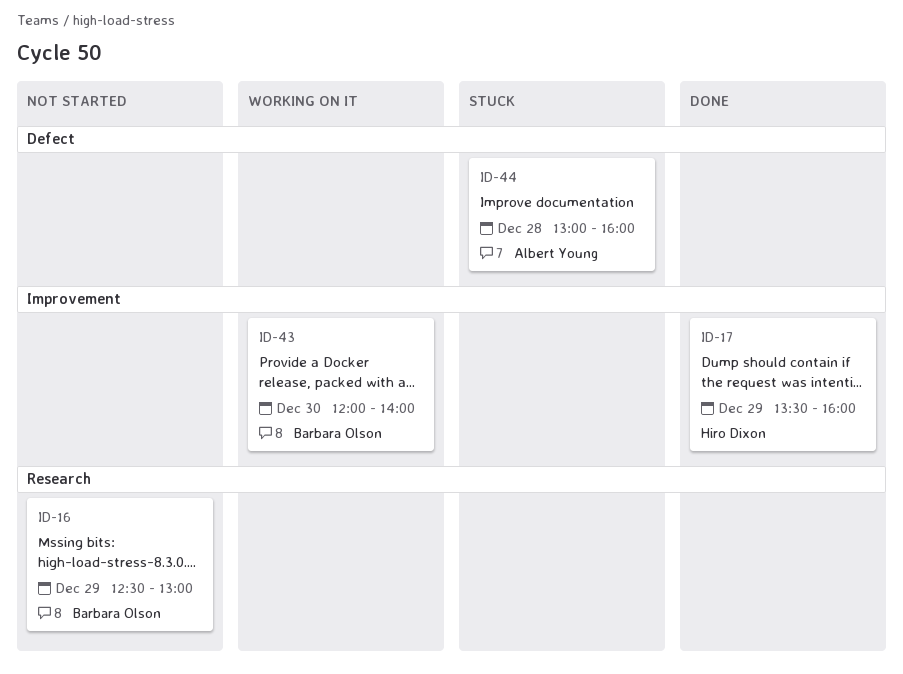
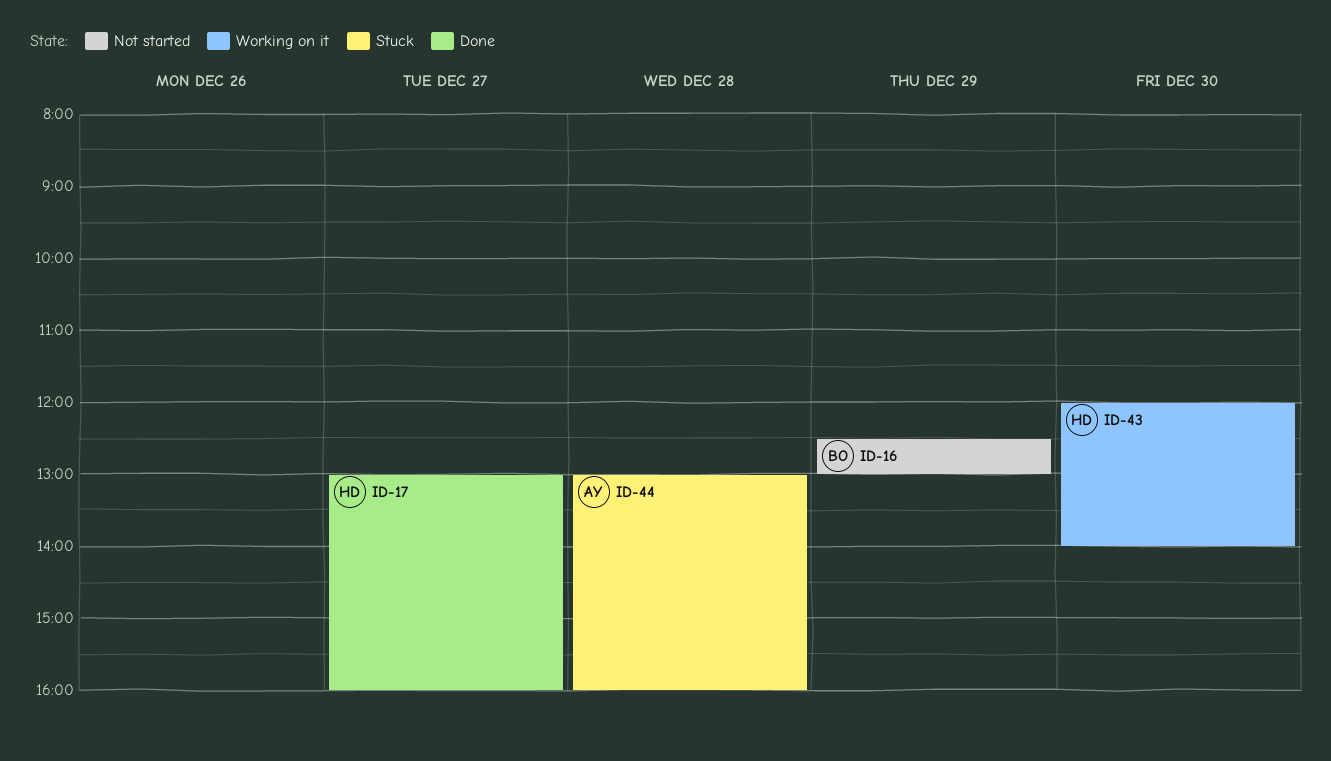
ID-17, day: Dec 29 -> Dec 27
ID-17, begins: 13:30 -> 13:00
ID-43, owner: Barbara Olson -> Hiro Dixon

